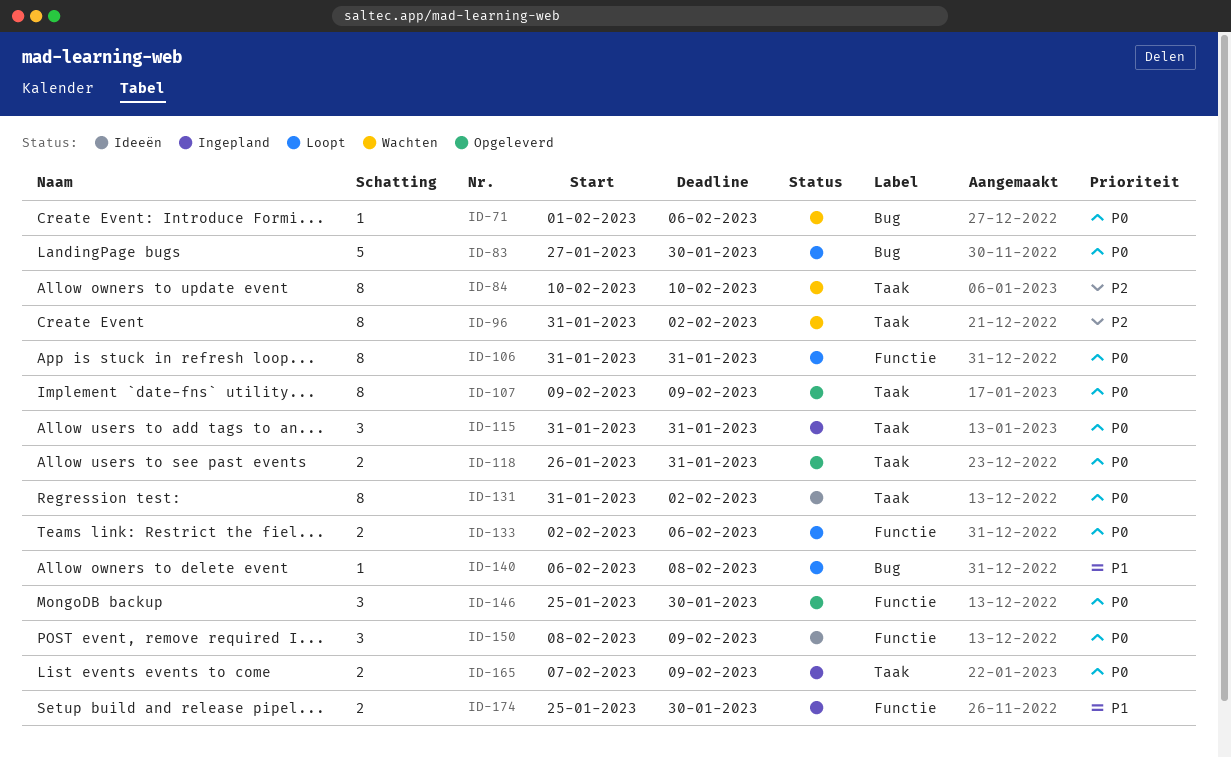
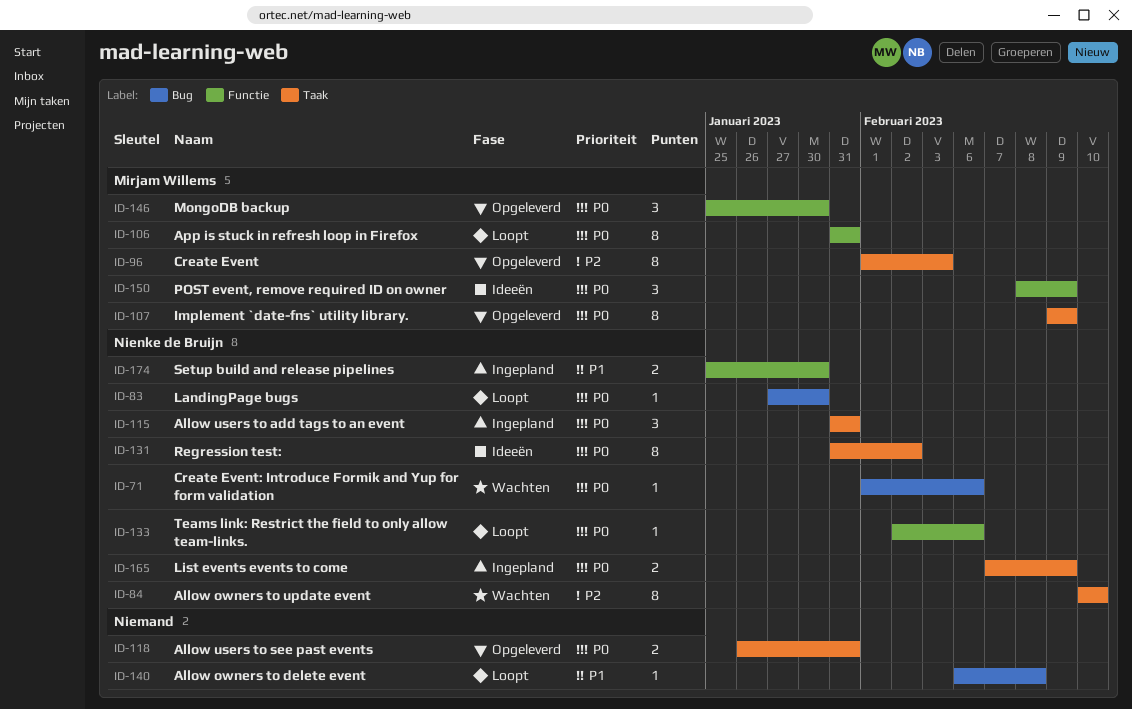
ID-83, estimate: 5 -> 1
ID-96, status: Wachten -> Opgeleverd
ID-96, start: Jan 31 -> Feb 1
ID-96, due: Feb 2 -> Feb 3
ID-133, estimate: 2 -> 1

